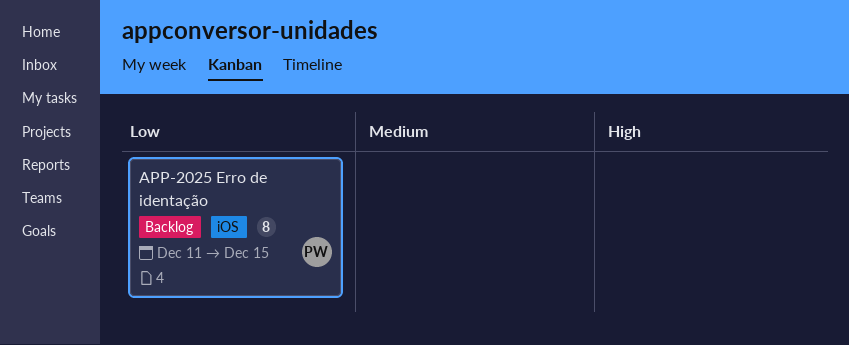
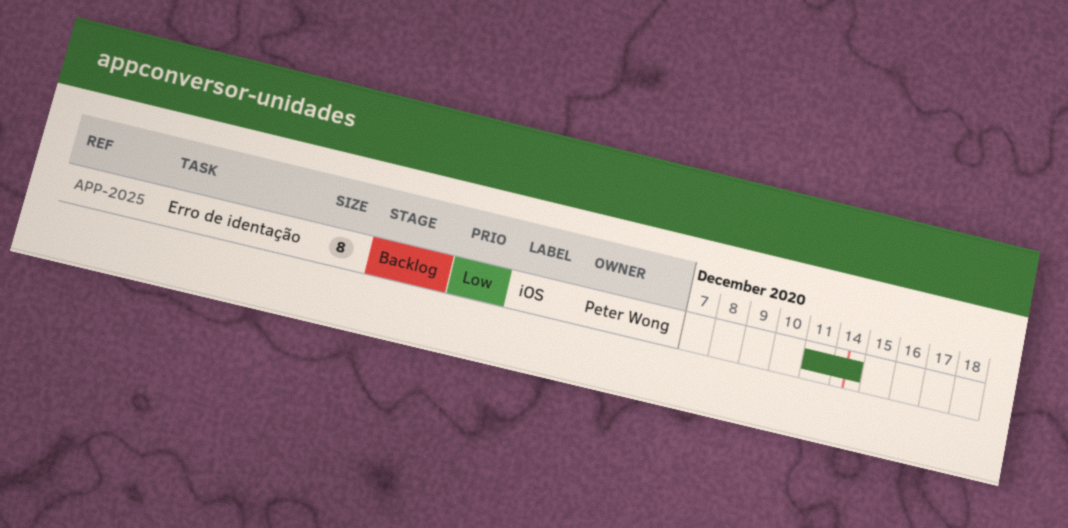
APP-2025, due: Dec 15 -> Dec 14

